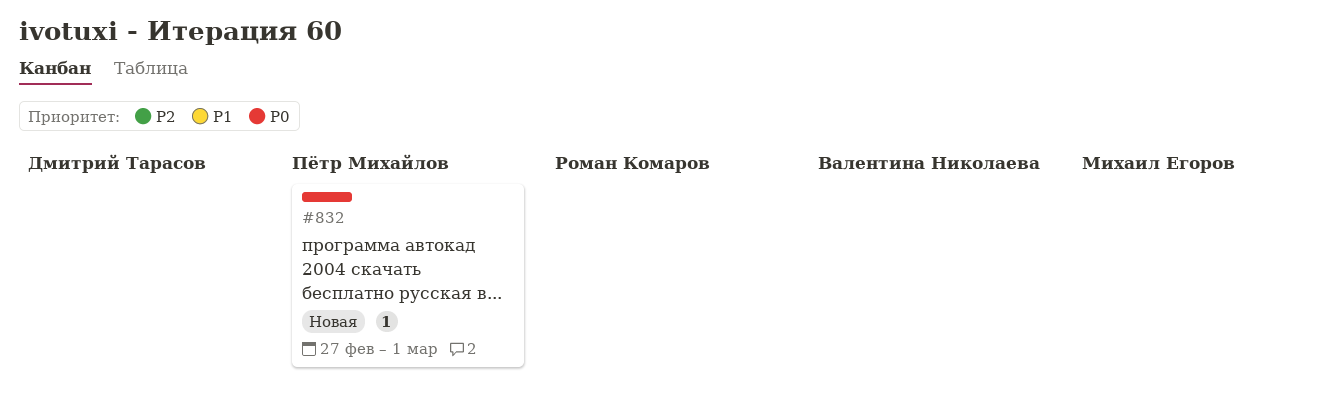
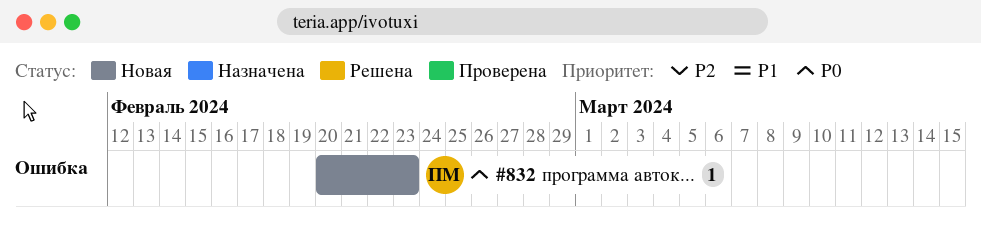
#832, start: Feb 27 -> Feb 20
#832, due: Mar 1 -> Feb 23

